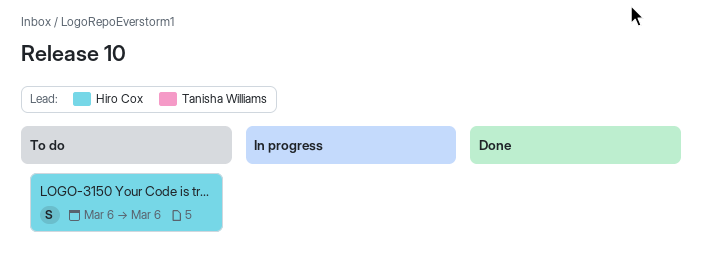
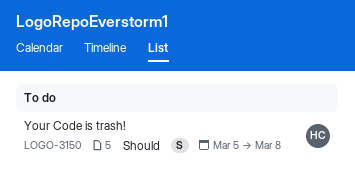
LOGO-3150, start: Mar 6 -> Mar 5
LOGO-3150, due: Mar 6 -> Mar 8

